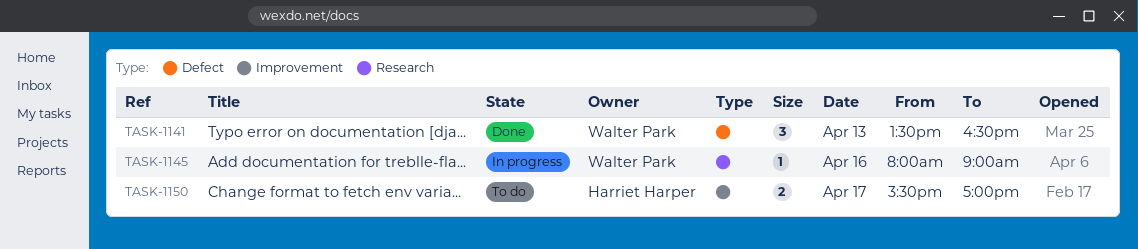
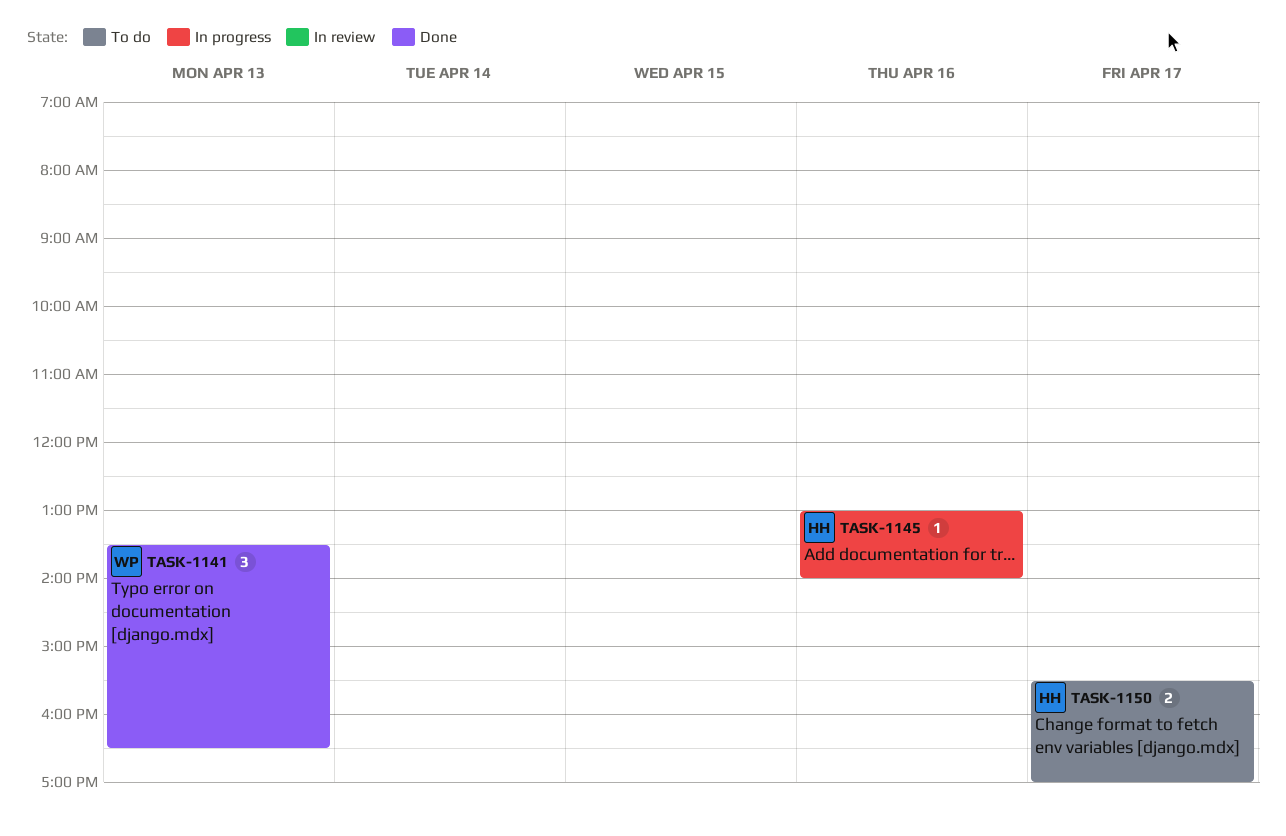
TASK-1145, owner: Walter Park -> Harriet Harper
TASK-1145, begins: 08:00 -> 13:00
TASK-1145, ends: 09:00 -> 14:00

